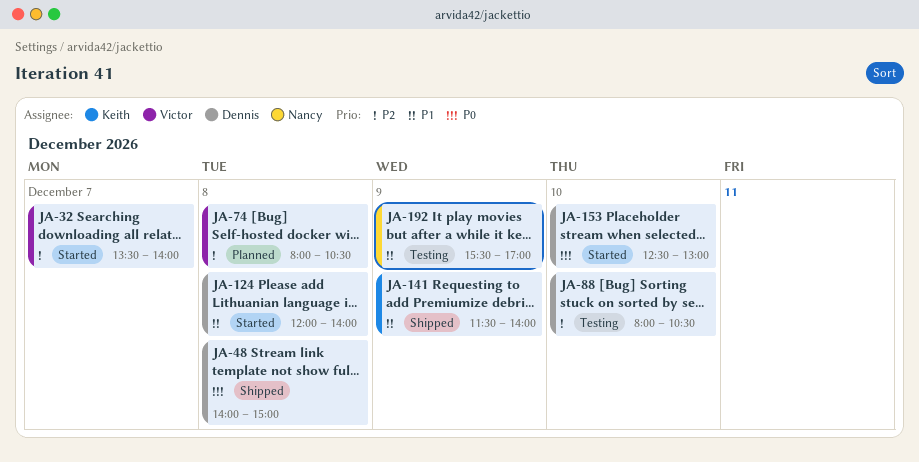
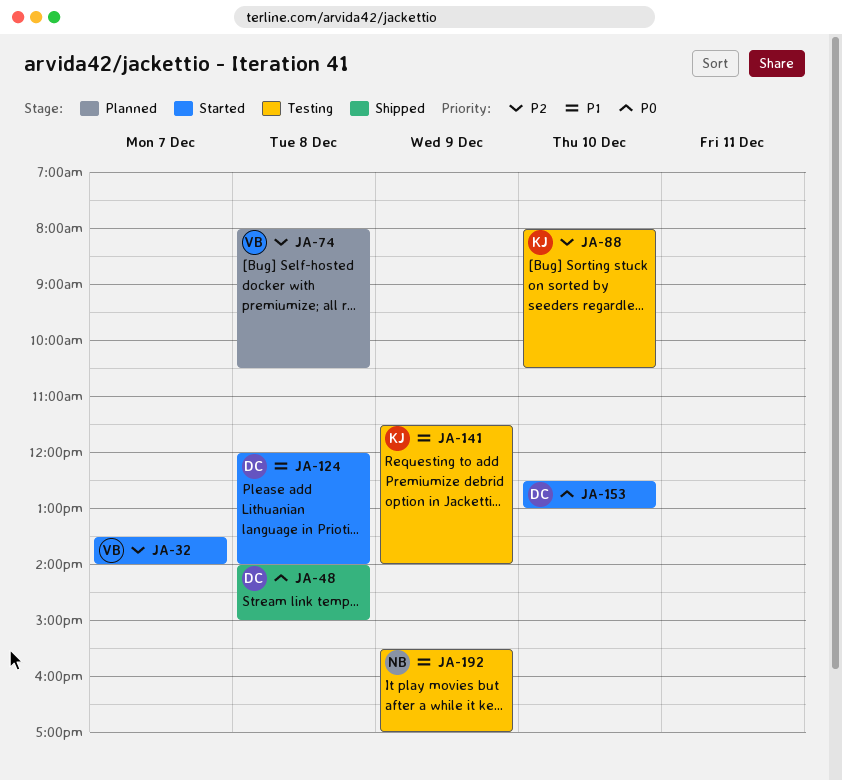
JA-88, owner: Dennis -> Keith
JA-141, status: Shipped -> Testing

